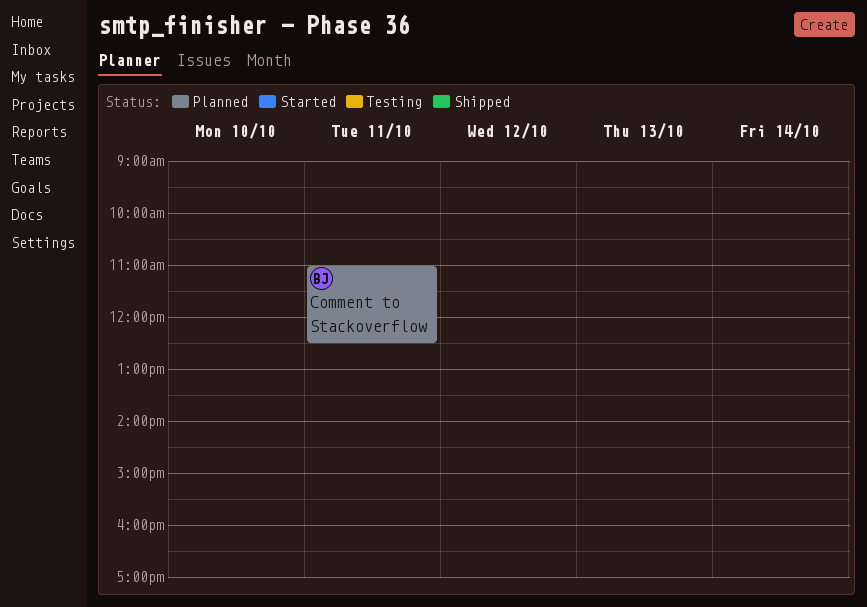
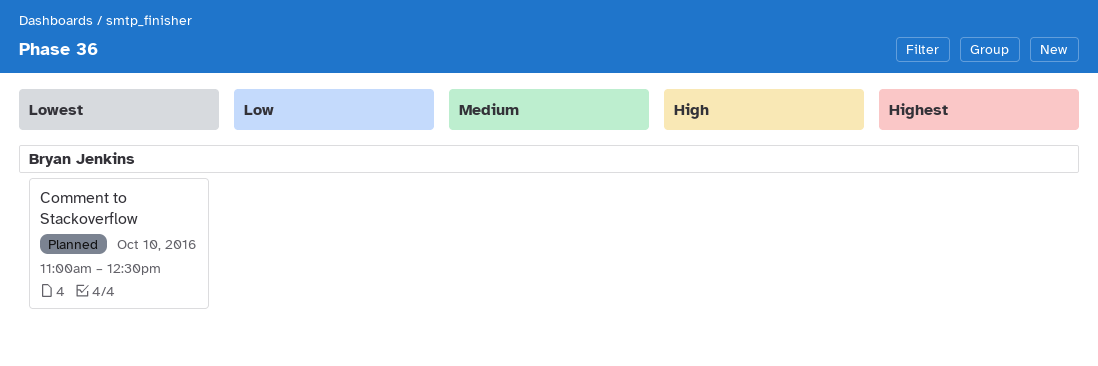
Comment to Stackoverflow, day: Oct 11 -> Oct 10

